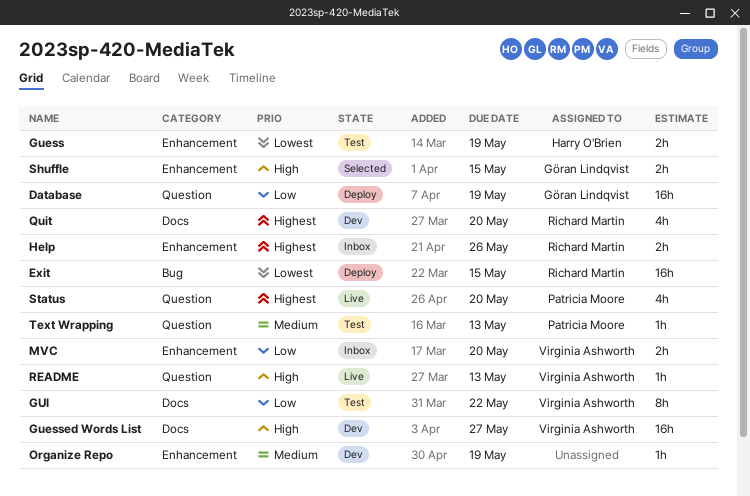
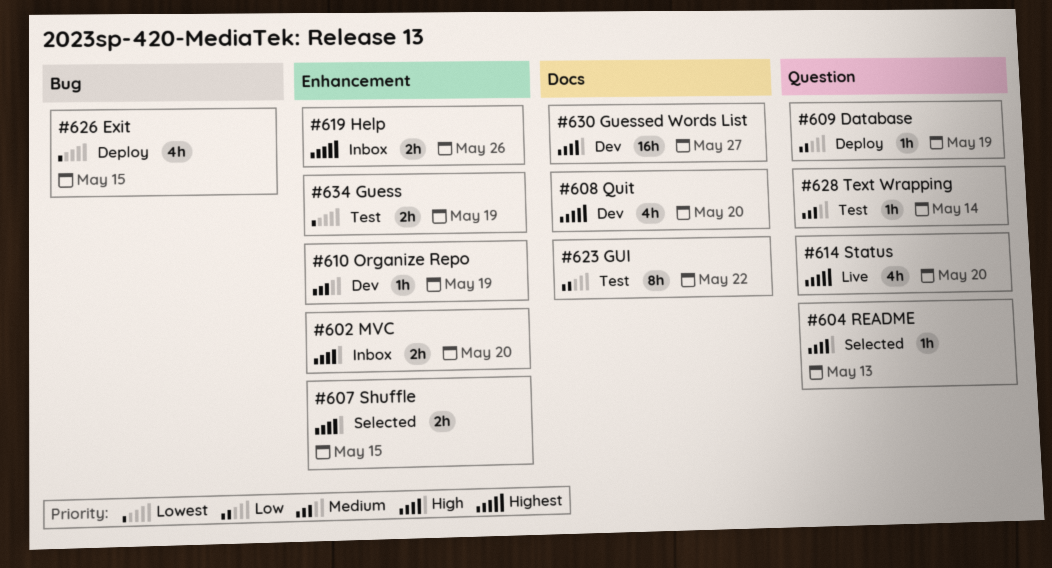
Database, estimate: 16h -> 1h
Exit, estimate: 16h -> 4h
MVC, priority: Low -> High
README, status: Live -> Selected
Text Wrapping, due: May 13 -> May 14

